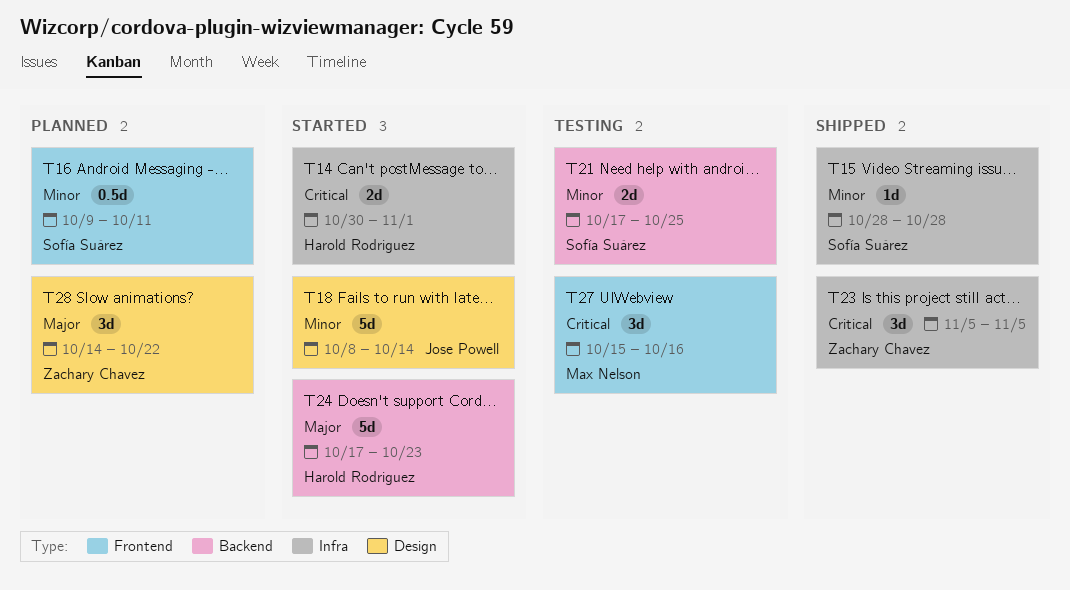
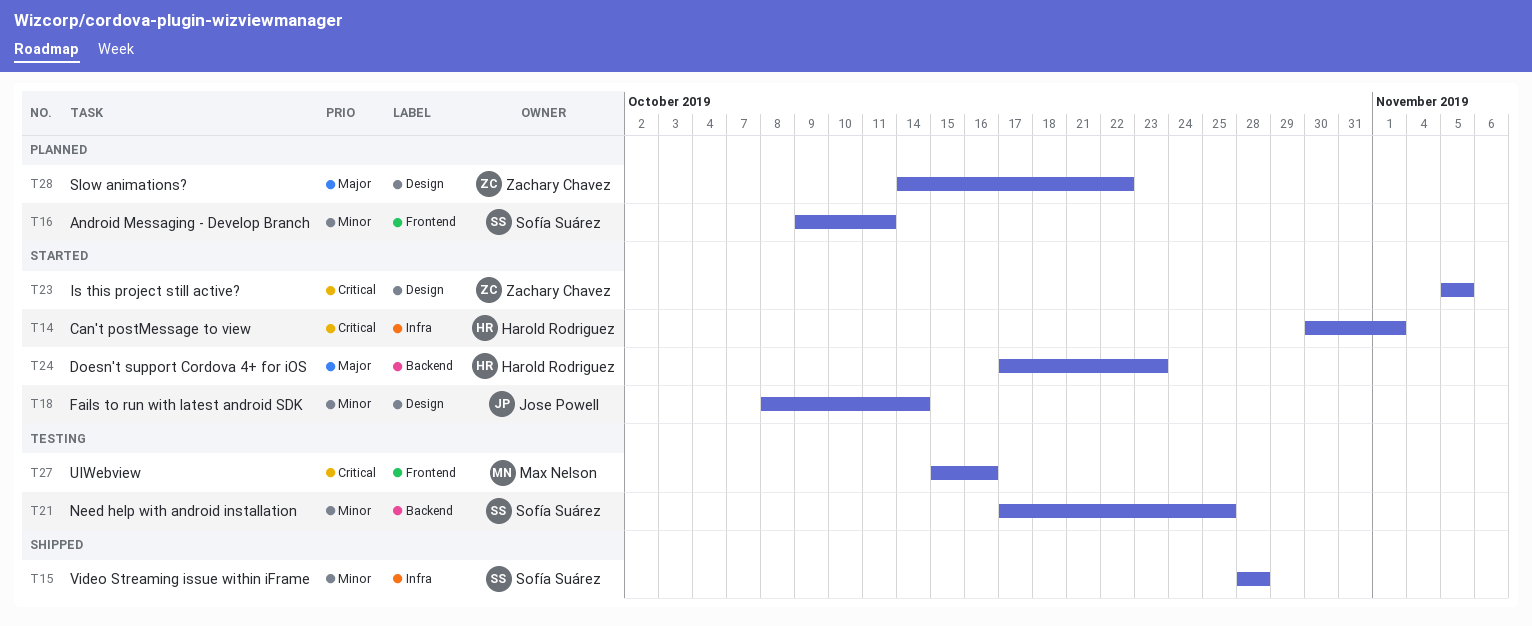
T23, status: Shipped -> Started
T23, label: Infra -> Design

